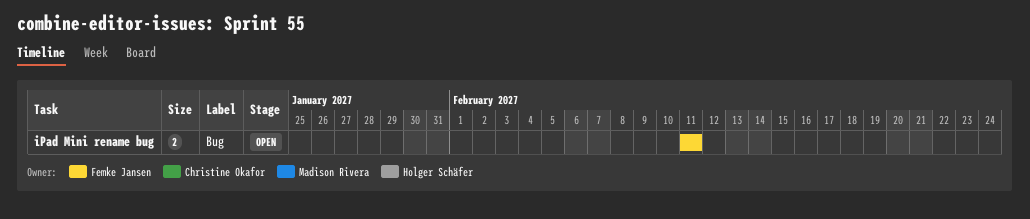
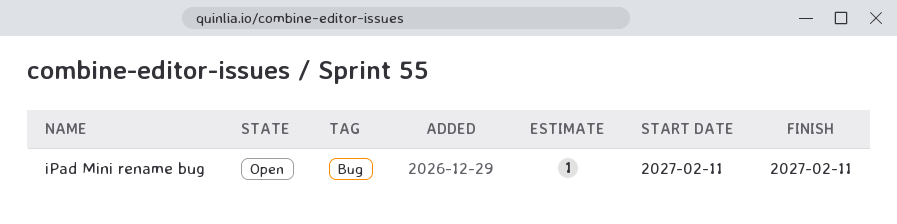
iPad Mini rename bug, estimate: 2 -> 1

